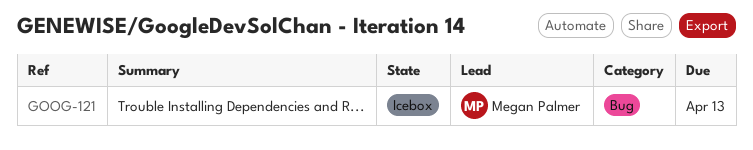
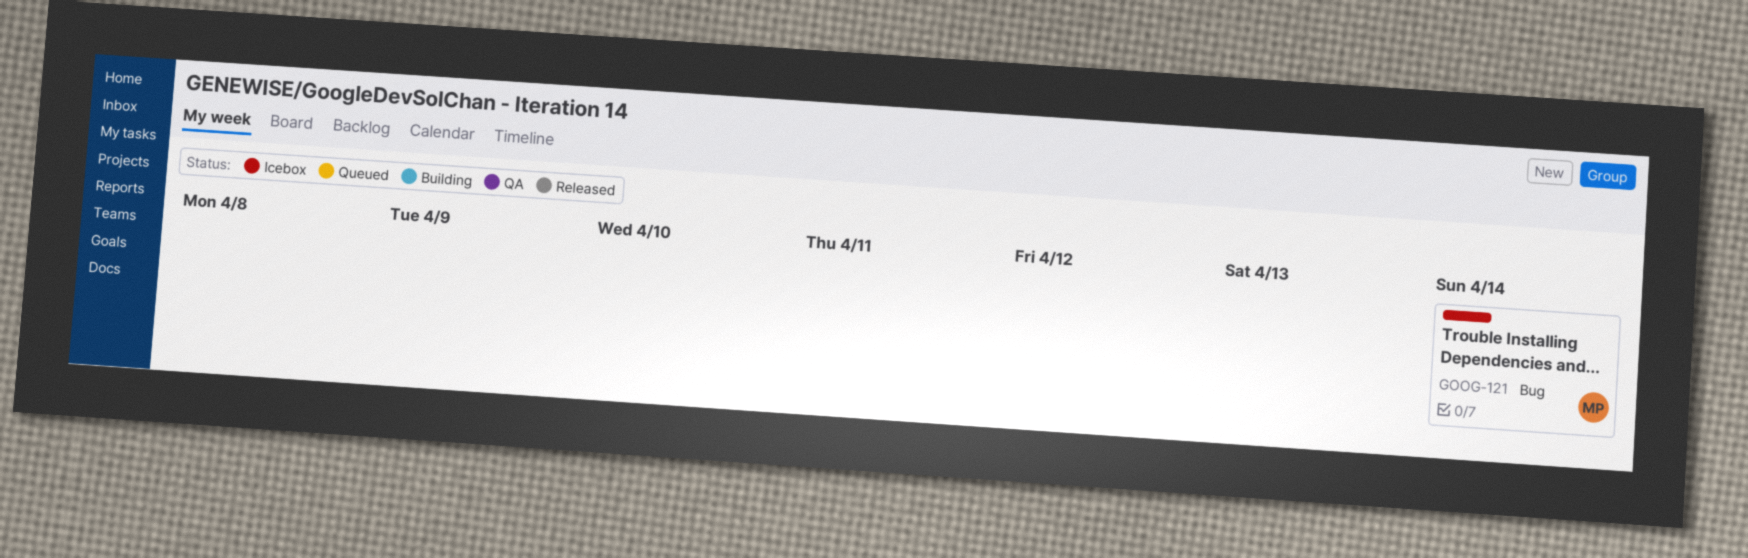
GOOG-121, due: Apr 13 -> Apr 14

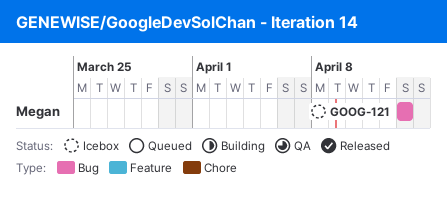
GOOG-121, due: Apr 14 -> Apr 13

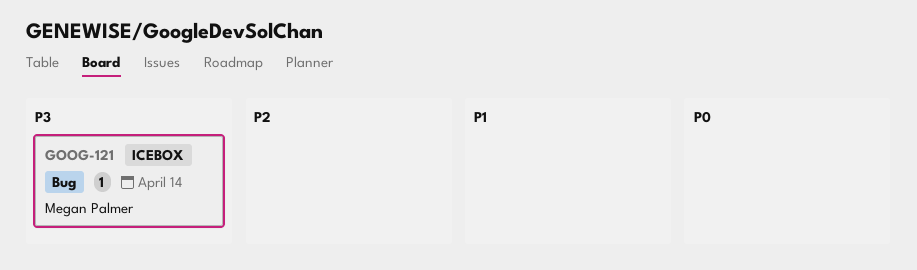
GOOG-121, due: Apr 13 -> Apr 14

